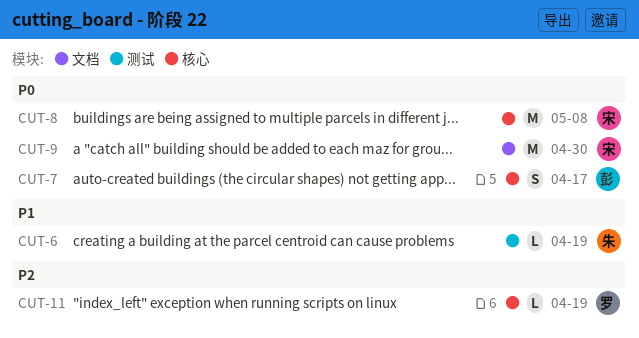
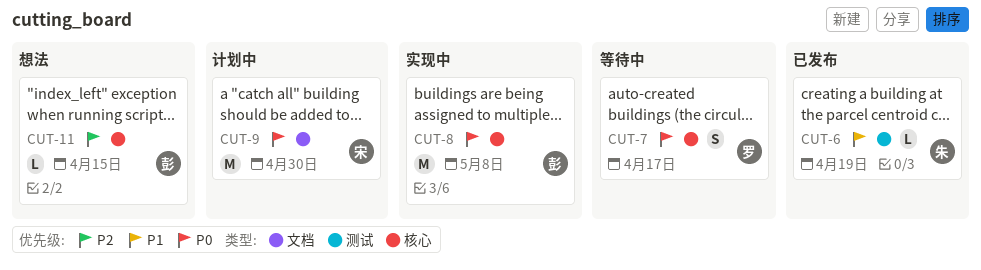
CUT-7, owner: 彭 -> 罗
CUT-8, owner: 宋 -> 彭
CUT-11, owner: 罗 -> 彭
CUT-11, due: Apr 19 -> Apr 15

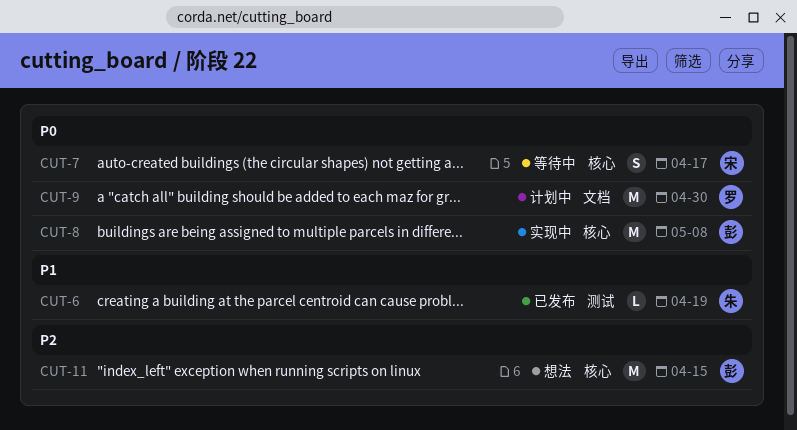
CUT-7, owner: 罗 -> 宋
CUT-9, owner: 宋 -> 罗
CUT-11, estimate: L -> M

